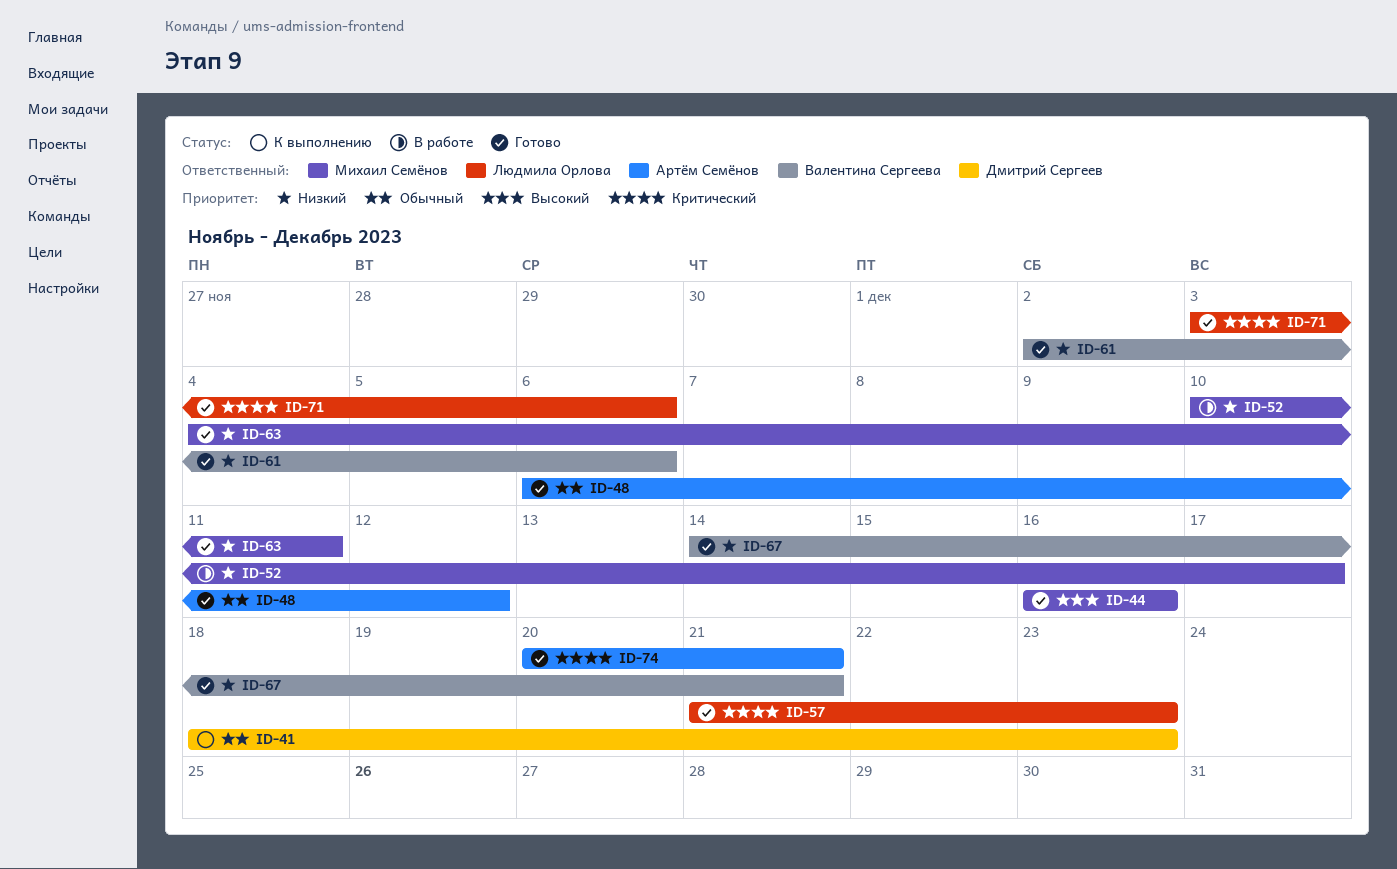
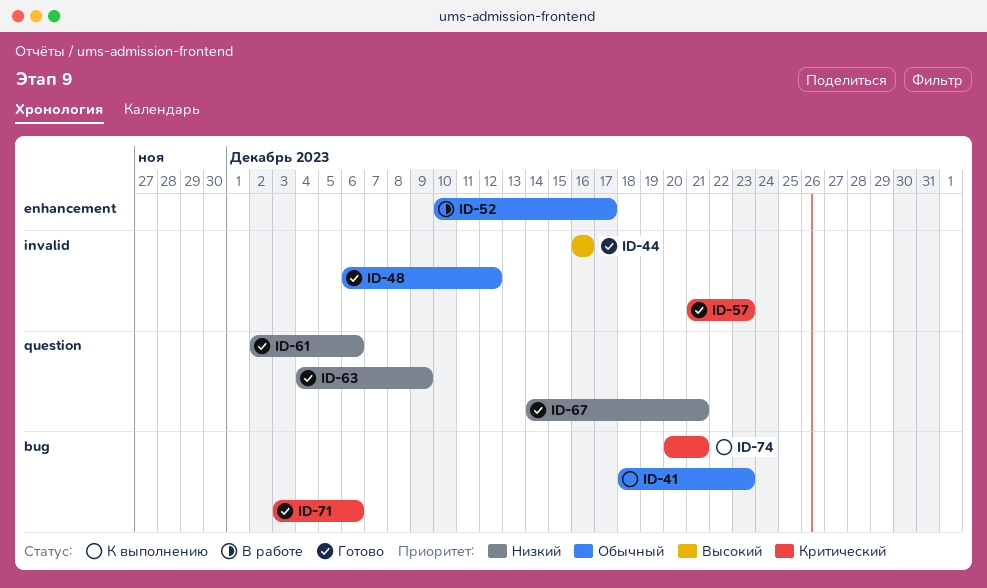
ID-52, priority: Низкий -> Обычный
ID-63, due: Dec 11 -> Dec 9
ID-74, status: Готово -> К выполнению

